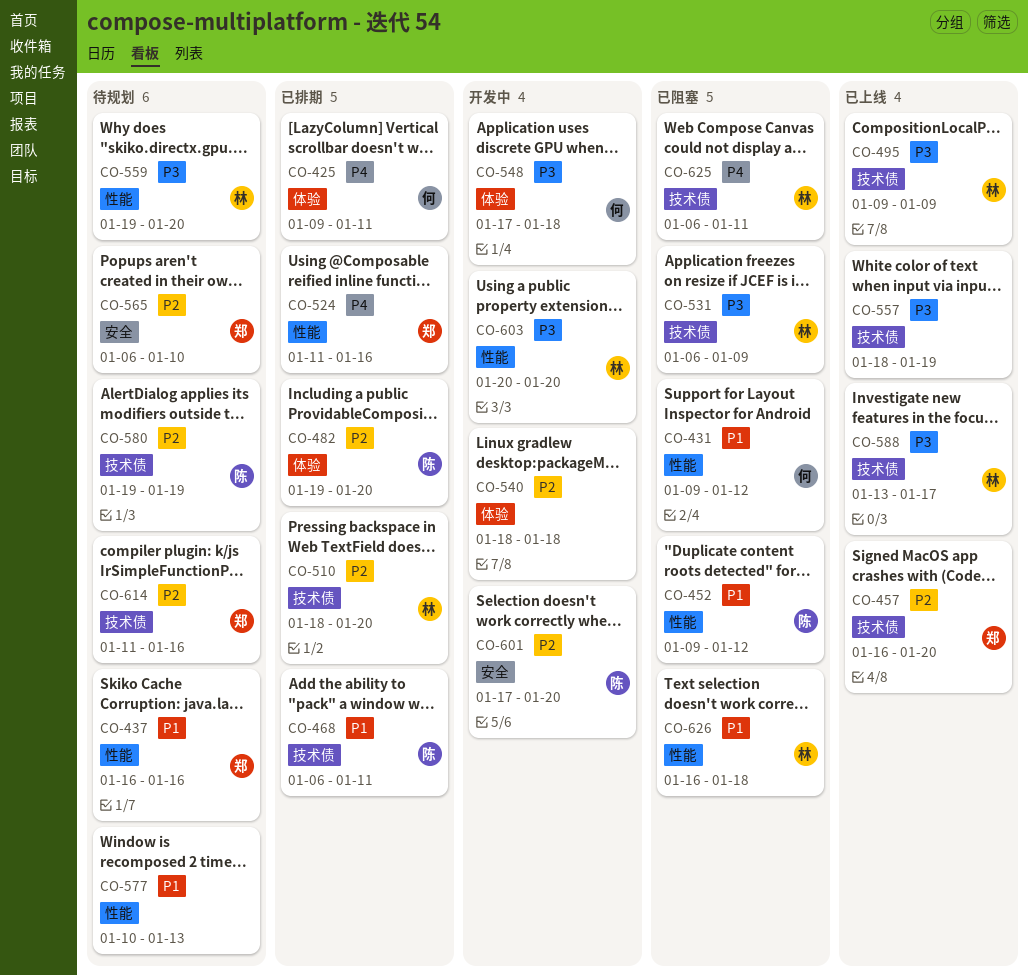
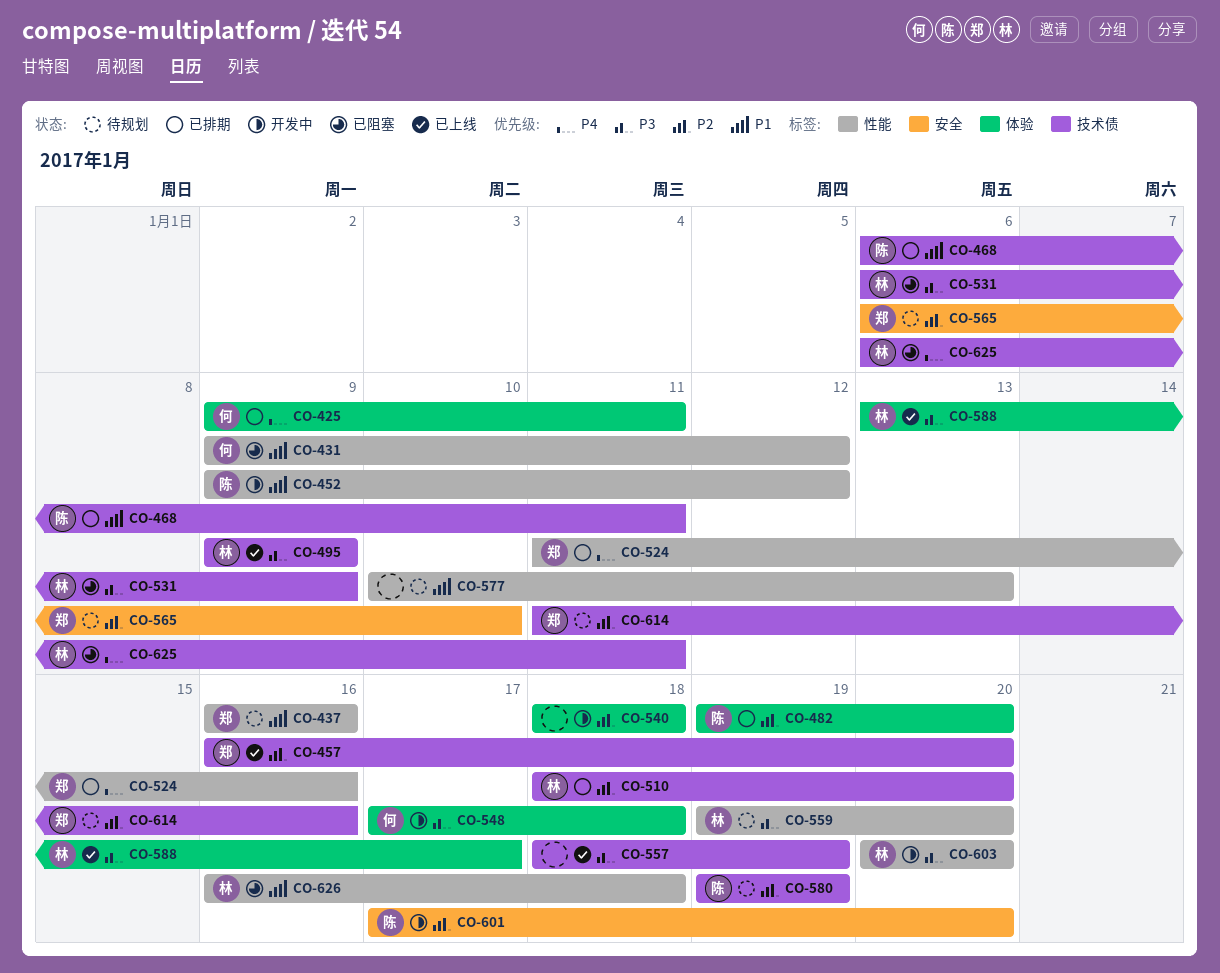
CO-452, status: 已阻塞 -> 开发中
CO-588, label: 技术债 -> 体验

